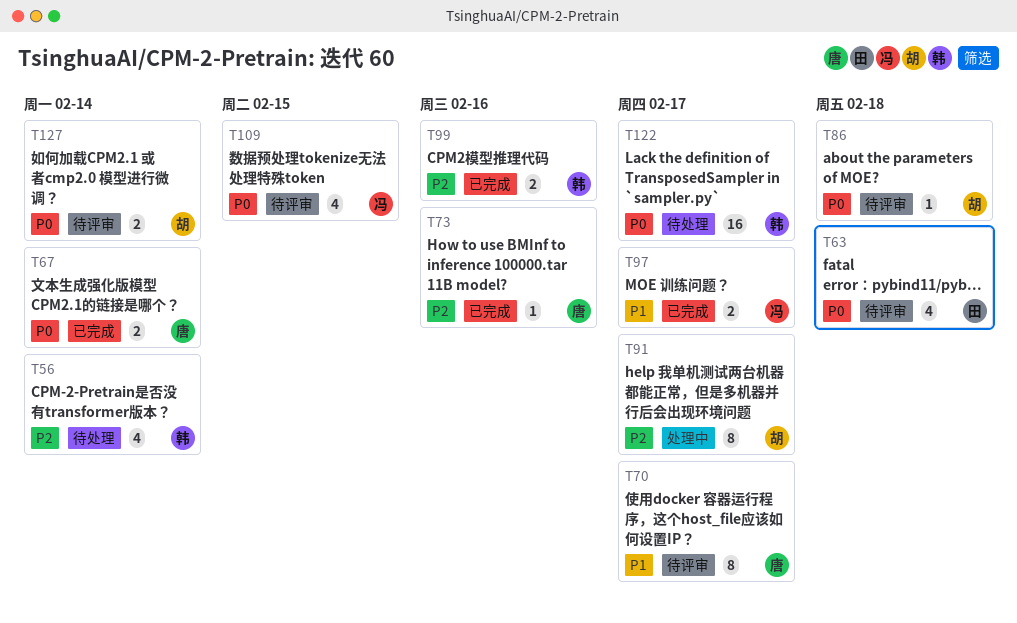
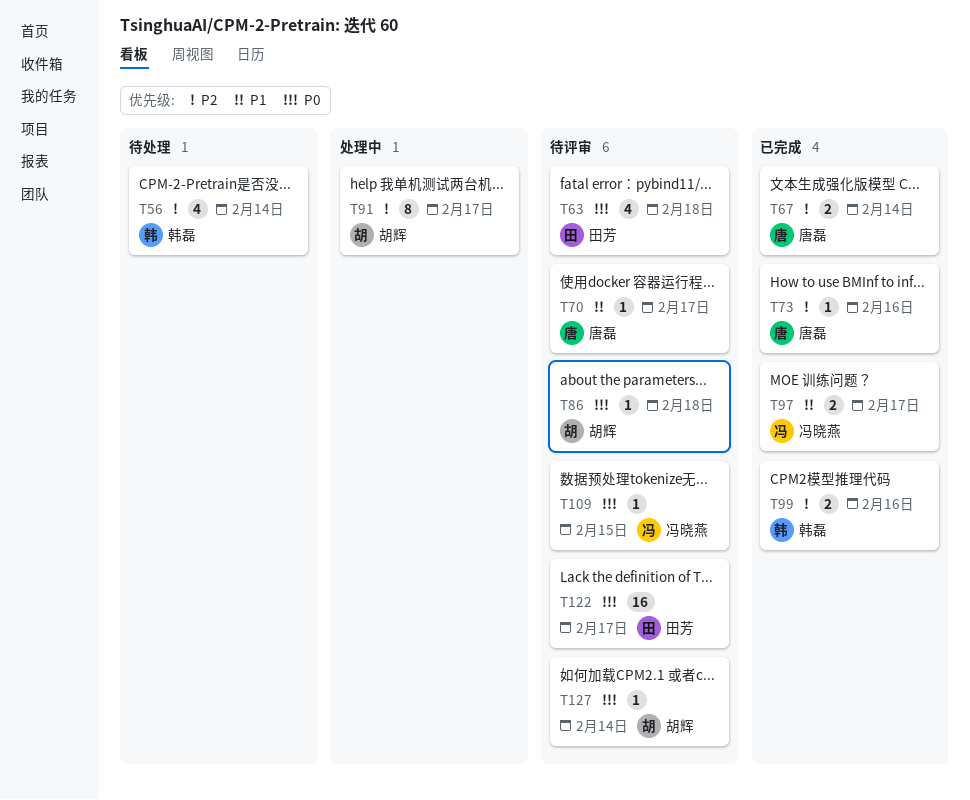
T67, priority: P0 -> P2
T70, estimate: 8 -> 1
T109, estimate: 4 -> 1
T122, status: 待处理 -> 待评审
T122, owner: 韩磊 -> 田芳
T127, estimate: 2 -> 1

